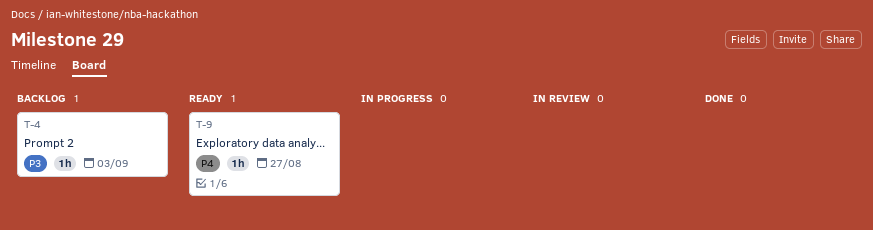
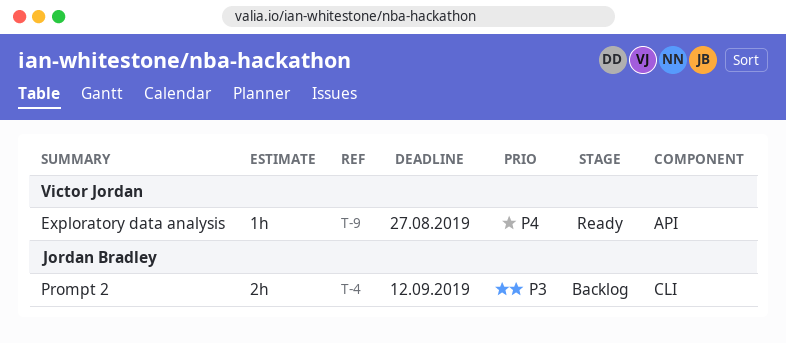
T-4, estimate: 1h -> 2h
T-4, due: Sep 3 -> Sep 12

